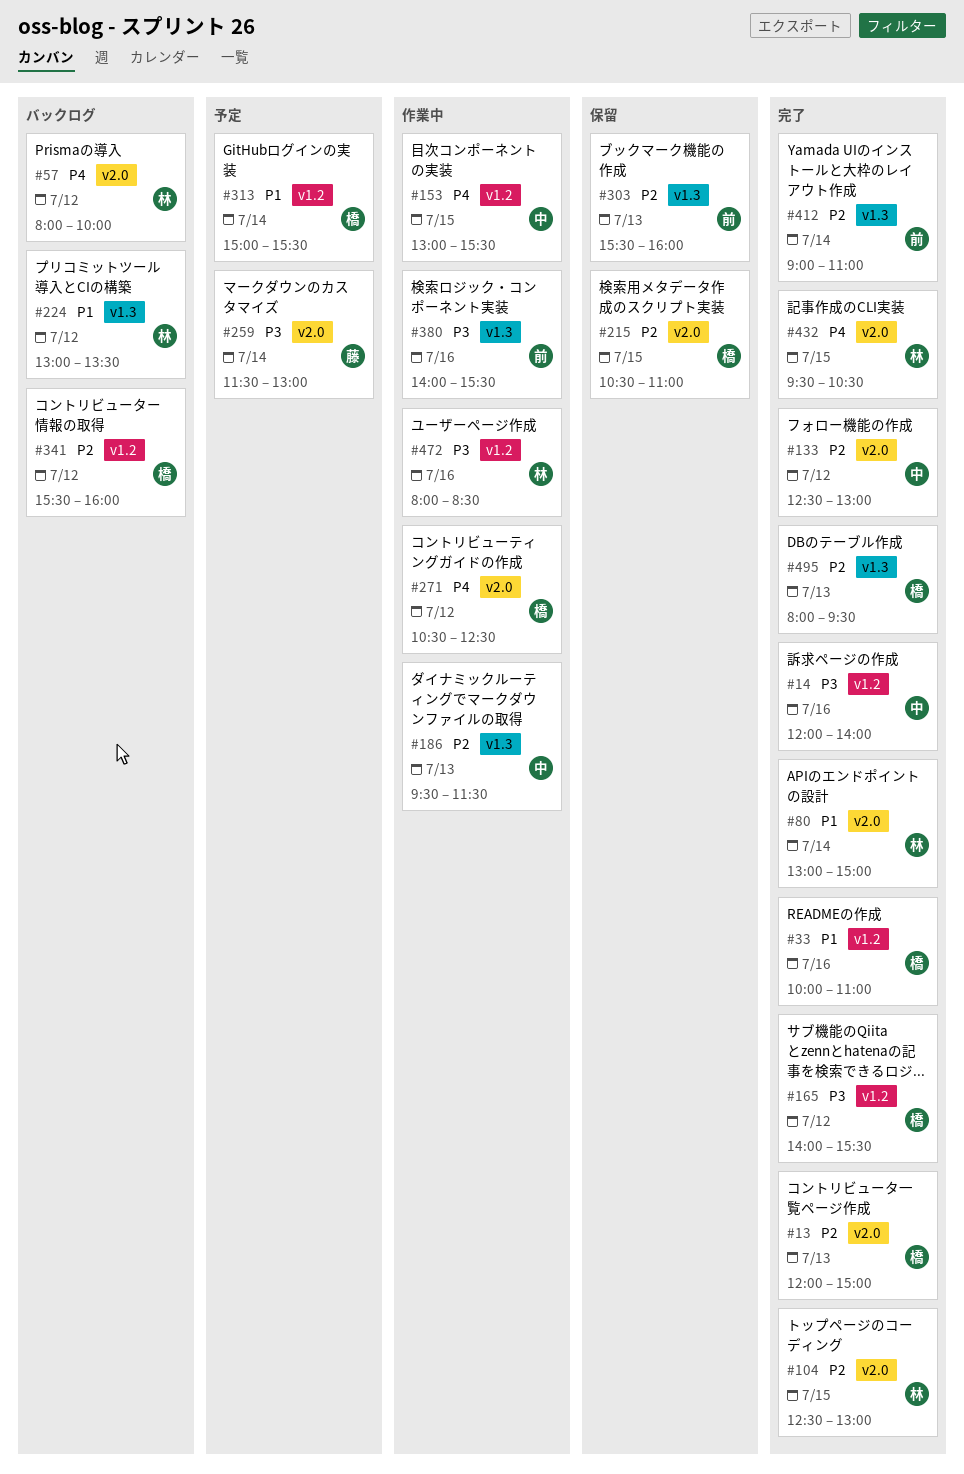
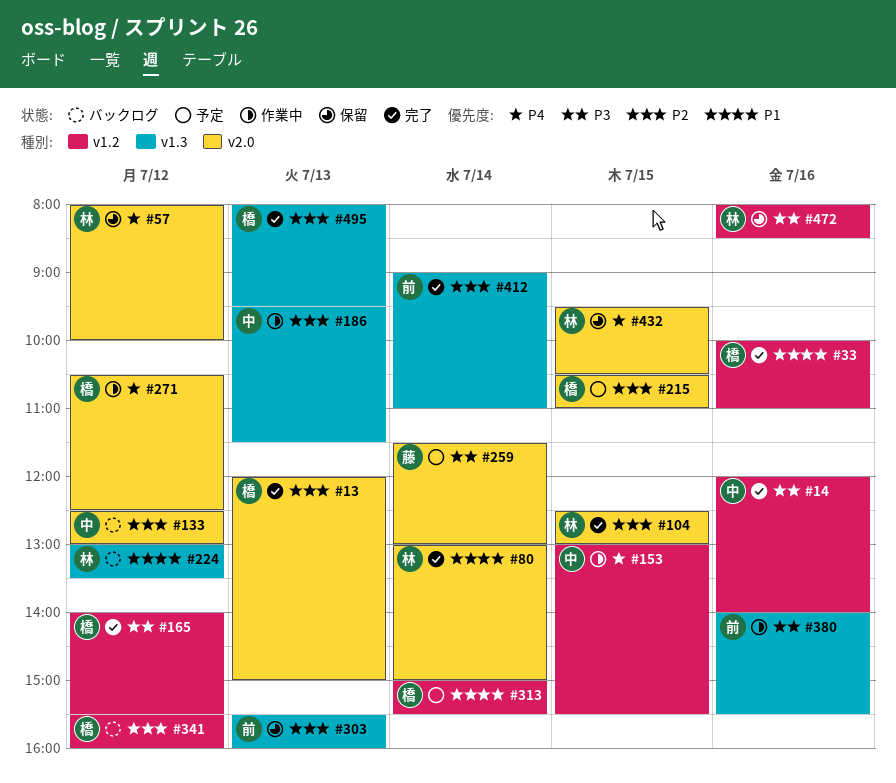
#57, status: バックログ -> 保留
#133, status: 完了 -> バックログ
#215, status: 保留 -> 予定
#432, status: 完了 -> 保留
#472, status: 作業中 -> 保留

